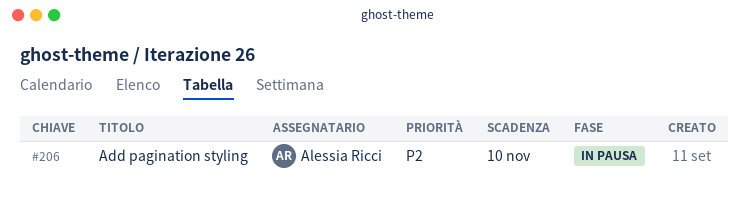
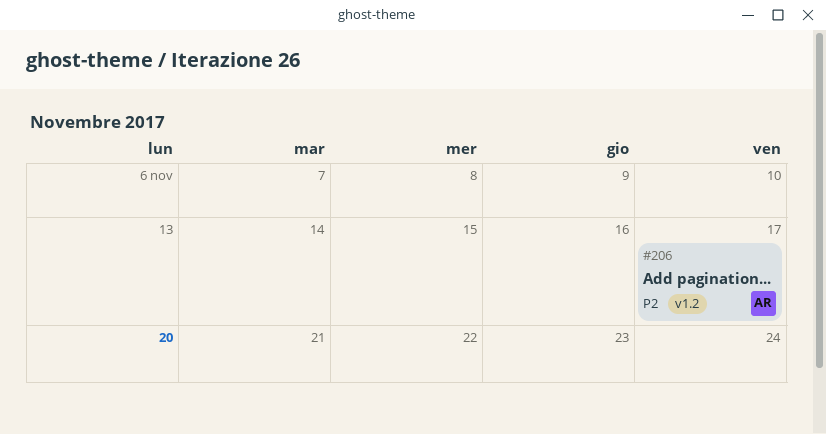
#206, due: Nov 10 -> Nov 17

